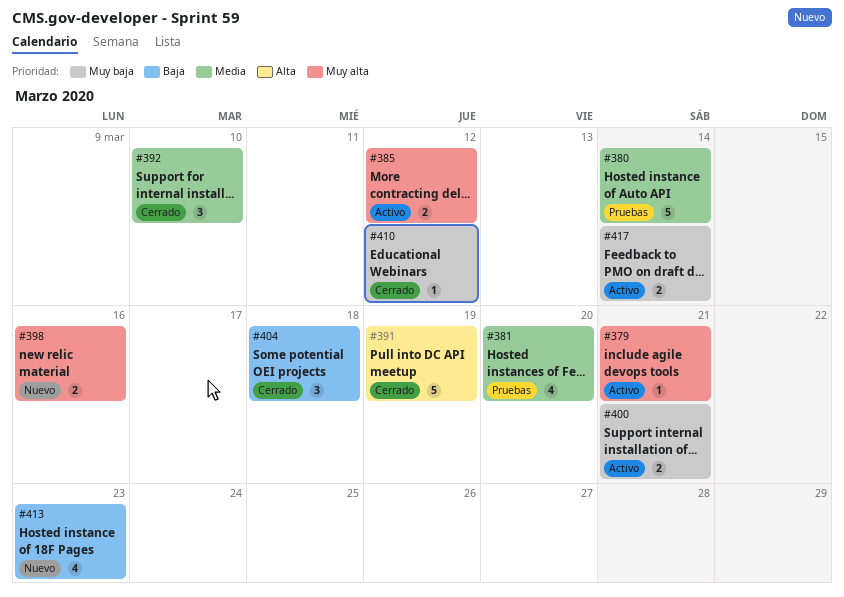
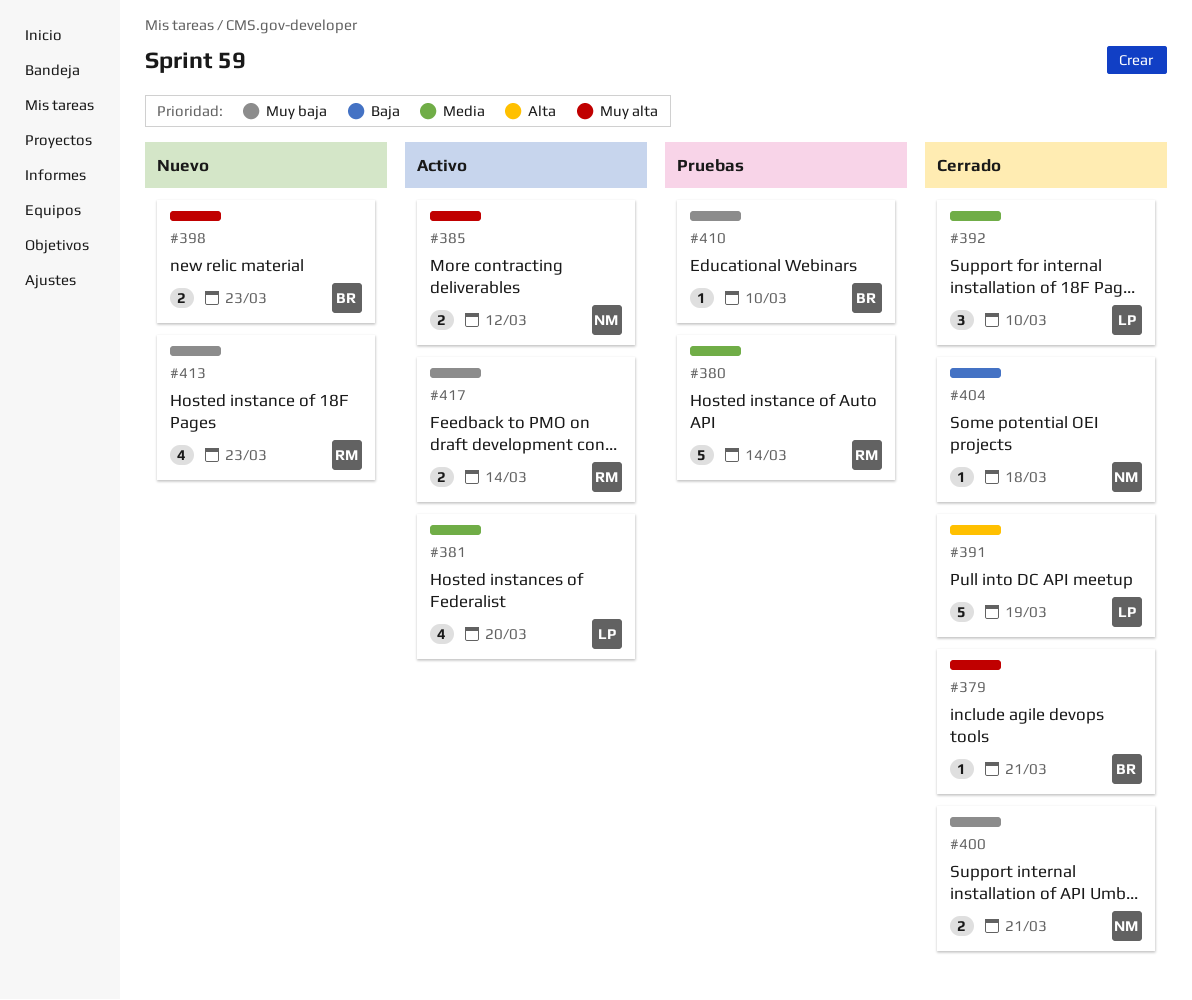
#379, status: Activo -> Cerrado
#381, status: Pruebas -> Activo
#398, due: Mar 16 -> Mar 23
#400, status: Activo -> Cerrado
#404, estimate: 3 -> 1
#410, status: Cerrado -> Pruebas
#410, due: Mar 12 -> Mar 10
#413, priority: Baja -> Muy baja

